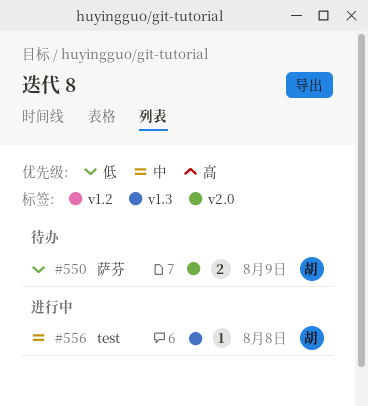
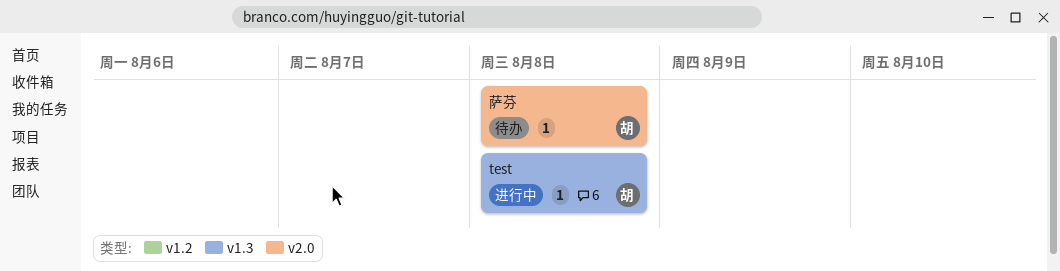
萨芬, estimate: 2 -> 1
萨芬, due: Aug 9 -> Aug 8

